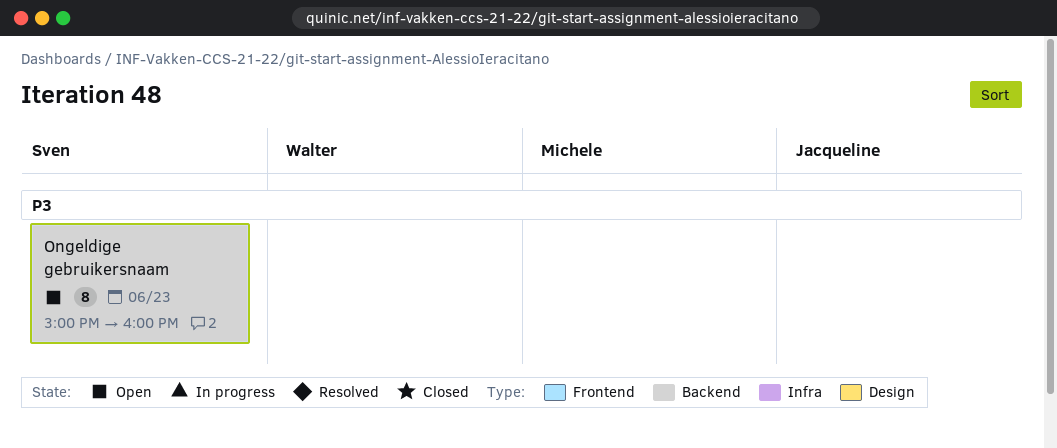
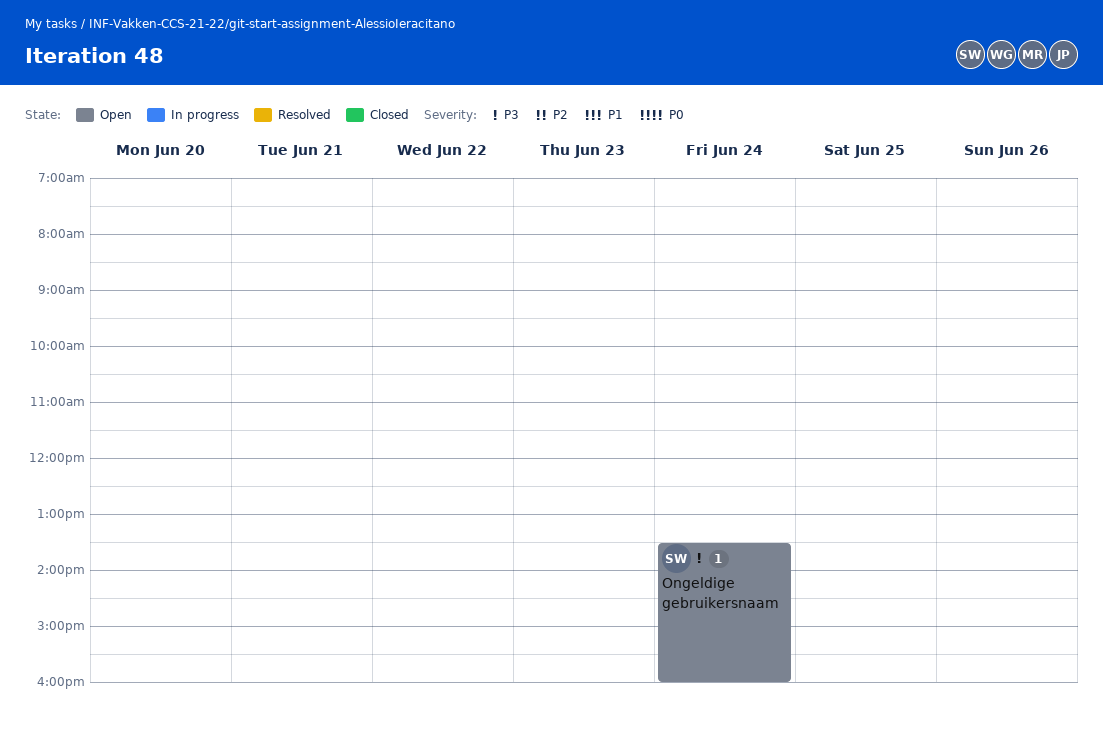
Ongeldige gebruikersnaam, estimate: 8 -> 1
Ongeldige gebruikersnaam, day: Jun 23 -> Jun 24
Ongeldige gebruikersnaam, begins: 15:00 -> 13:30

